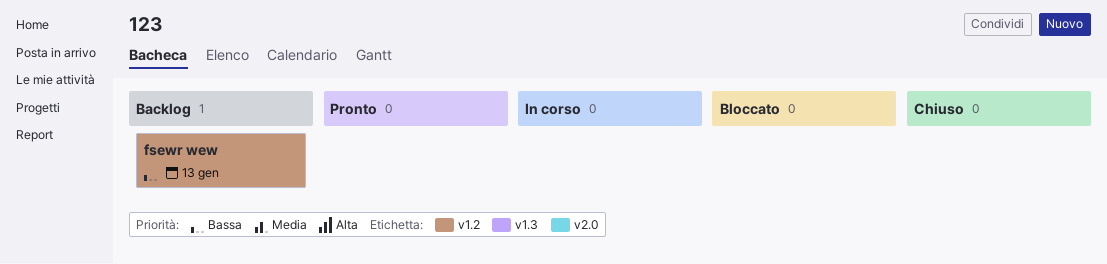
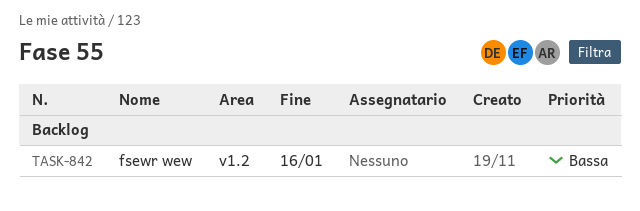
fsewr wew, due: Jan 13 -> Jan 16

